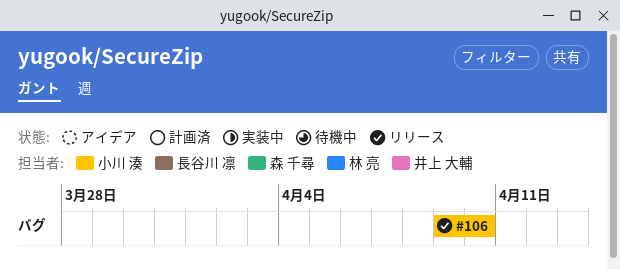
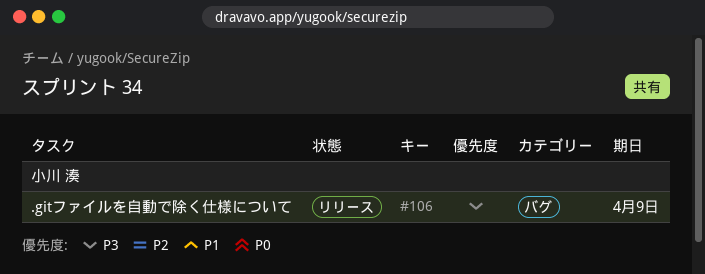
#106, due: Apr 10 -> Apr 9

